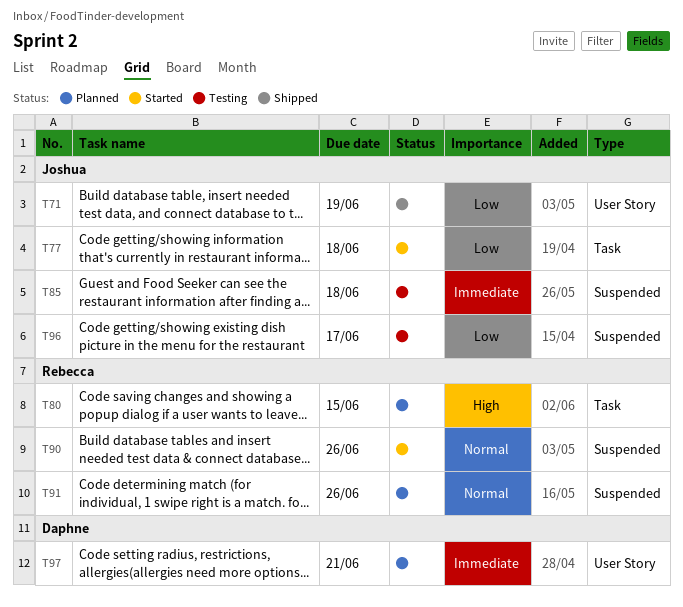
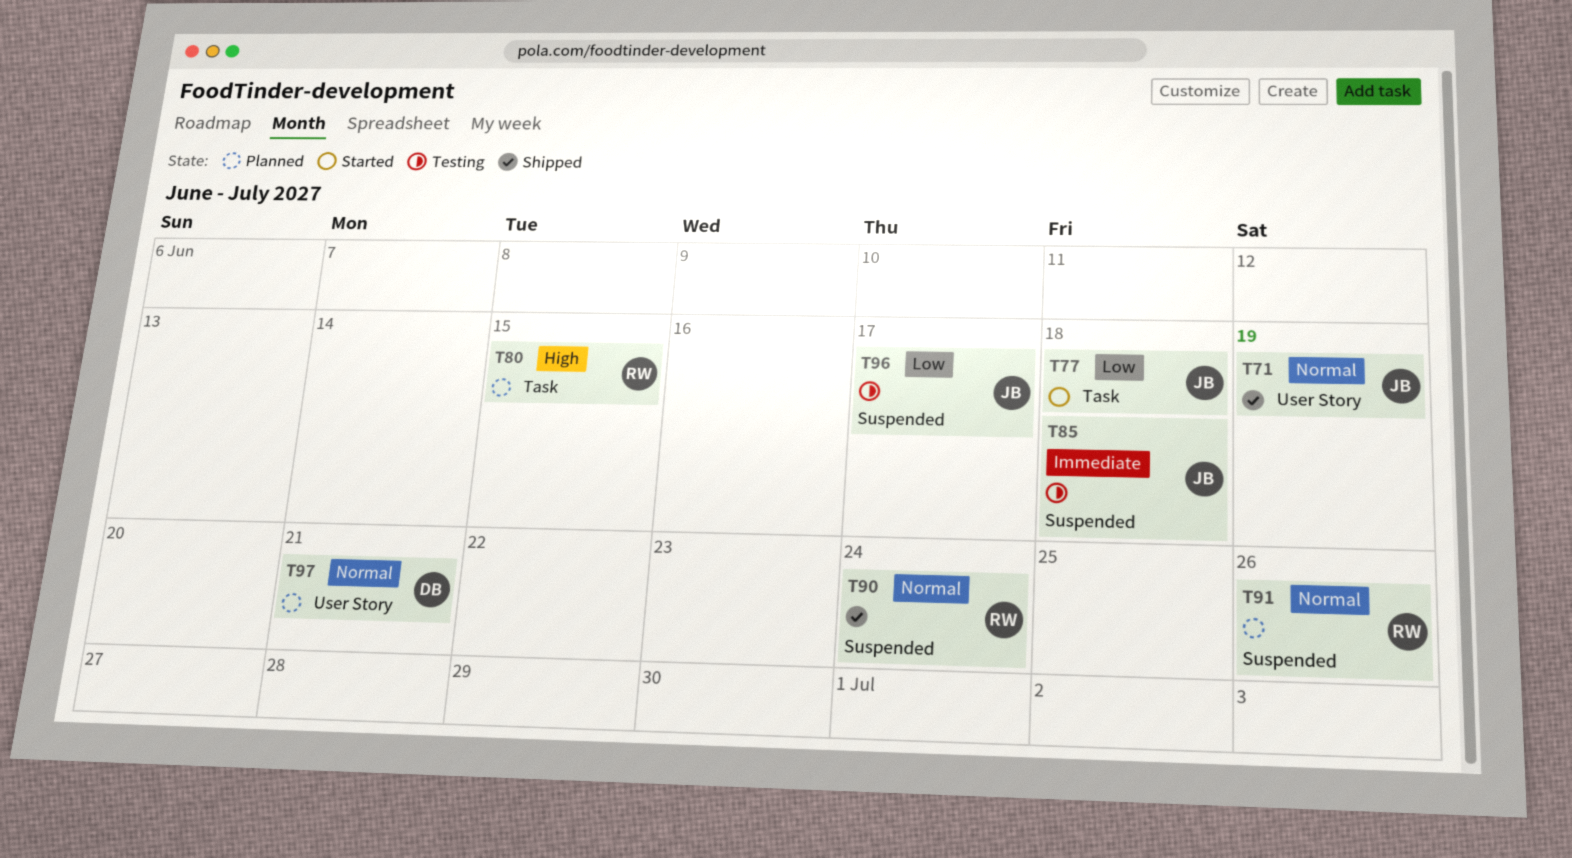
T71, priority: Low -> Normal
T90, status: Started -> Shipped
T90, due: Jun 26 -> Jun 24
T97, priority: Immediate -> Normal

